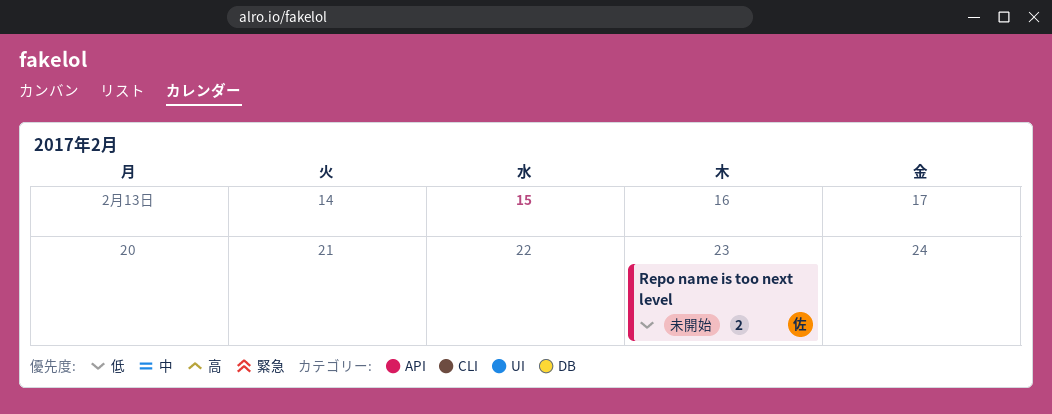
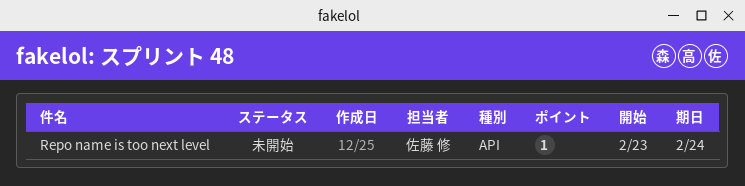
Repo name is too next level, estimate: 2 -> 1
Repo name is too next level, due: Feb 23 -> Feb 24

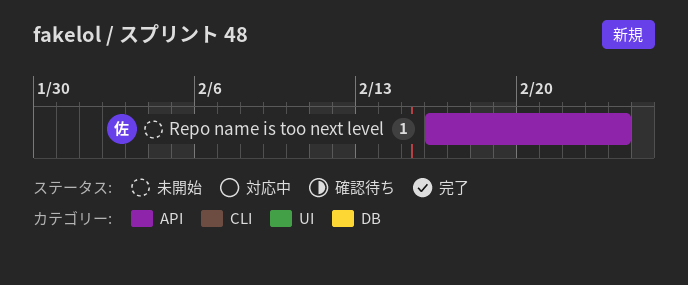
Repo name is too next level, start: Feb 23 -> Feb 16

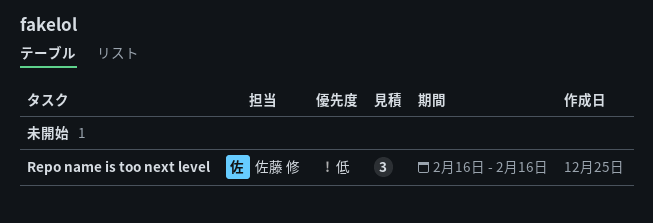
Repo name is too next level, estimate: 1 -> 3
Repo name is too next level, due: Feb 24 -> Feb 16

